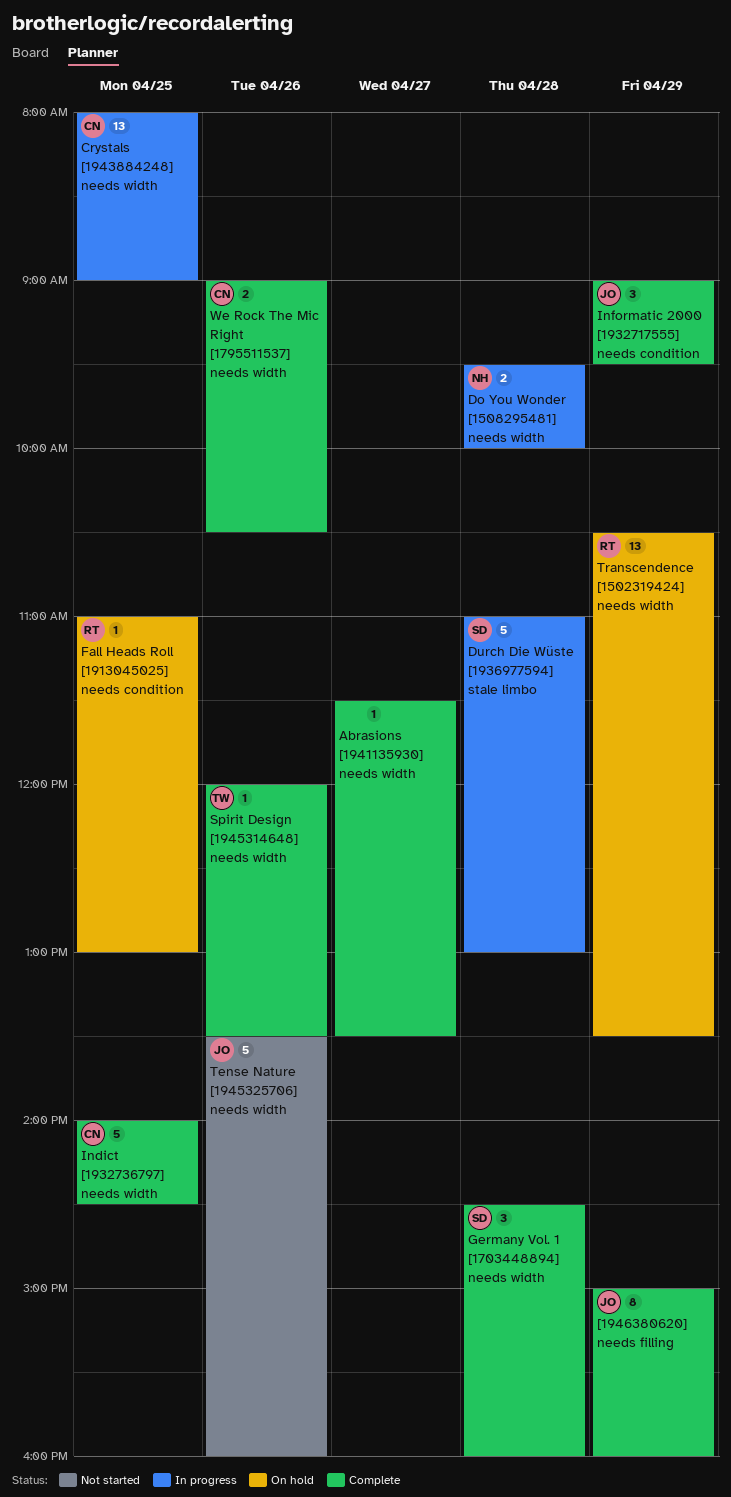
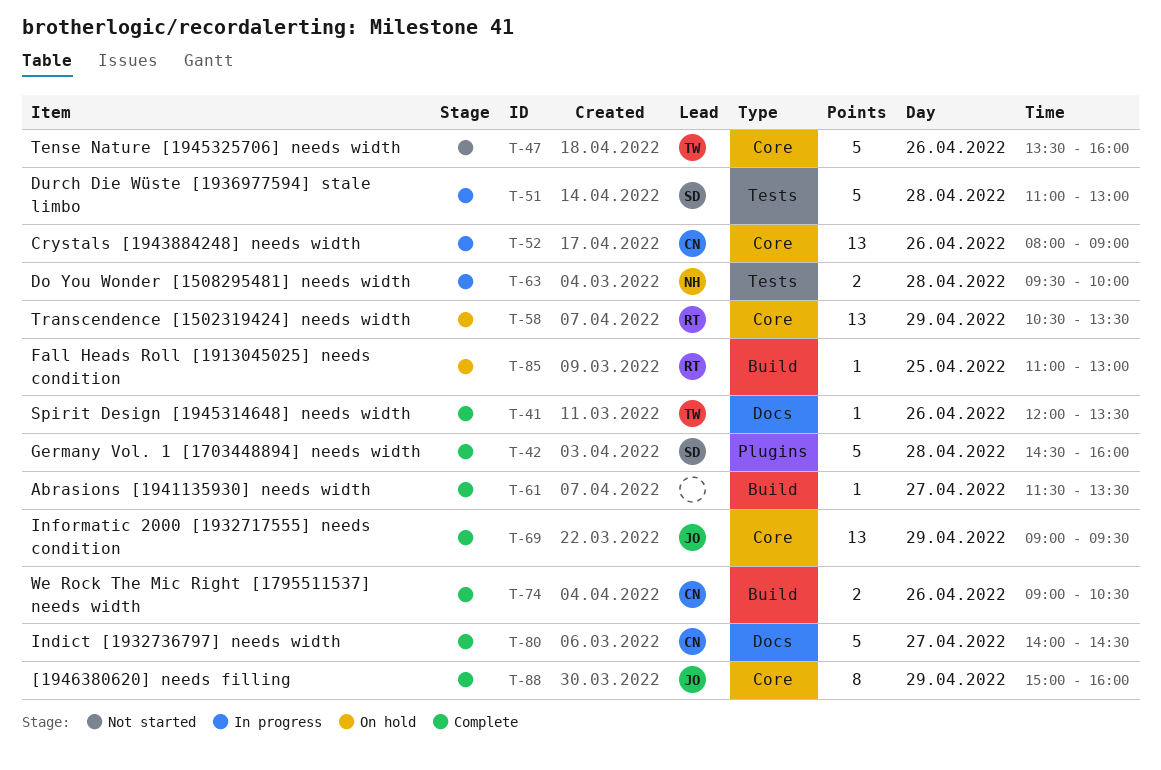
Crystals [1943884248] needs width, day: Apr 25 -> Apr 26
Germany Vol. 1 [1703448894] needs width, estimate: 3 -> 5
Indict [1932736797] needs width, day: Apr 25 -> Apr 27
Informatic 2000 [1932717555] needs condition, estimate: 3 -> 13
Tense Nature [1945325706] needs width, owner: JO -> TW

